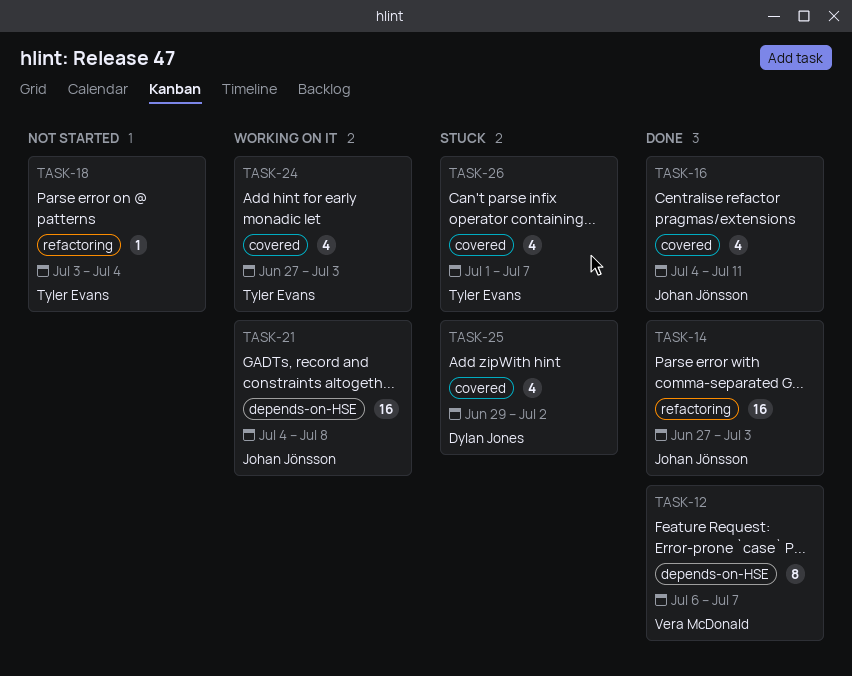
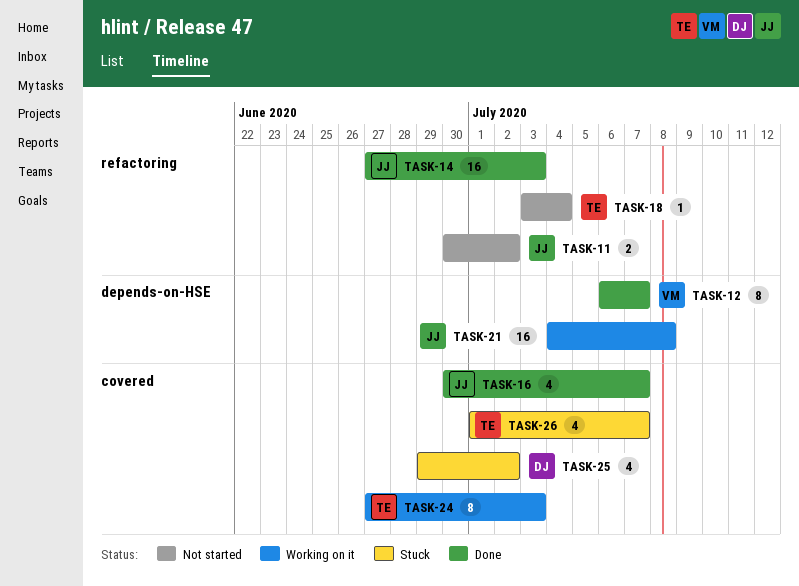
TASK-11: none -> present
TASK-16, start: Jul 4 -> Jun 30
TASK-16, due: Jul 11 -> Jul 7
TASK-24, estimate: 4 -> 8

